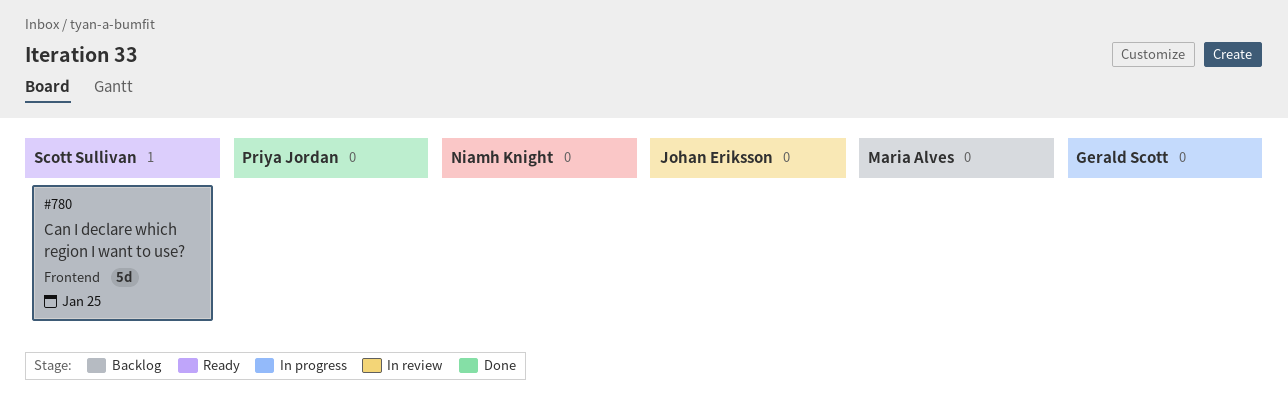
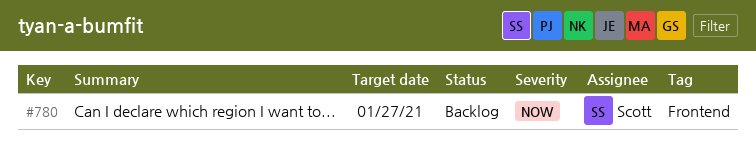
#780, due: Jan 25 -> Jan 27

